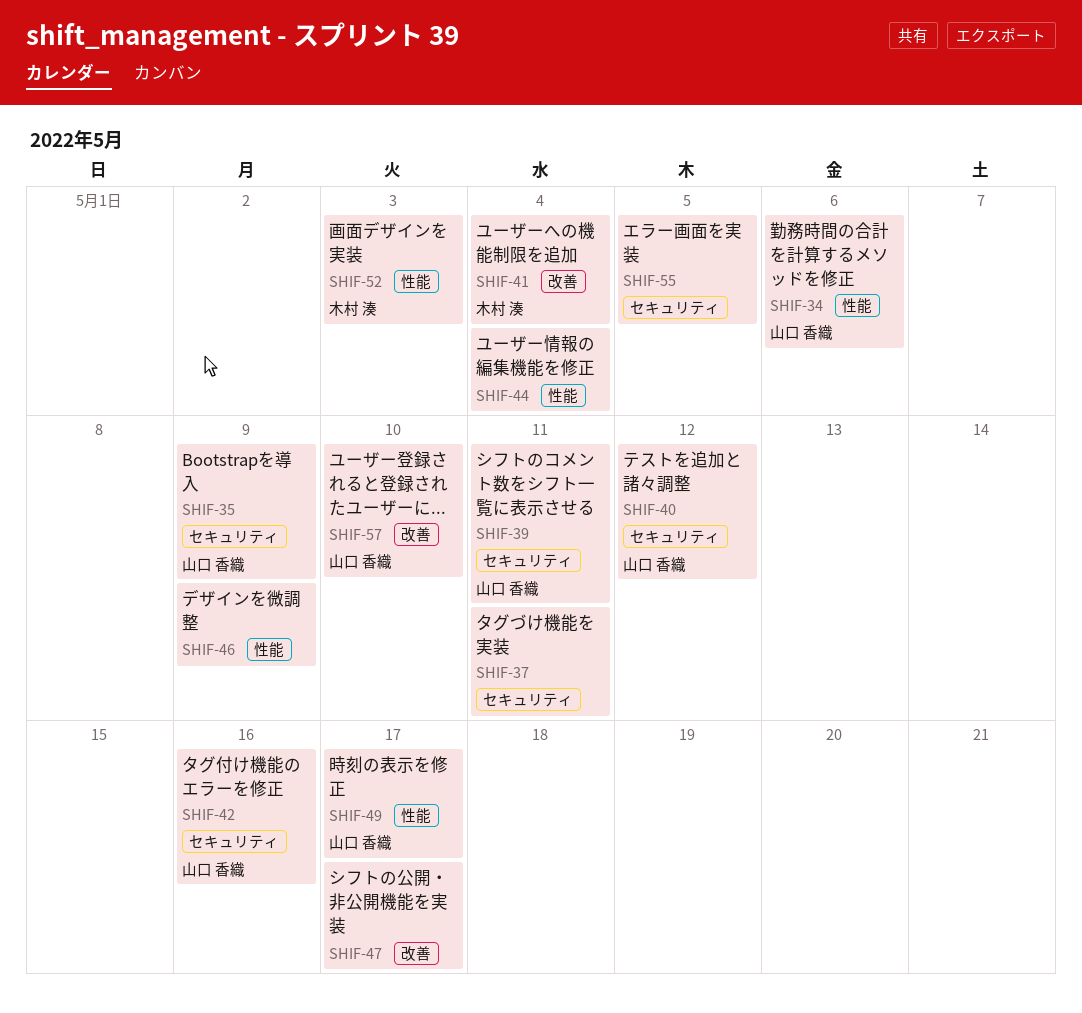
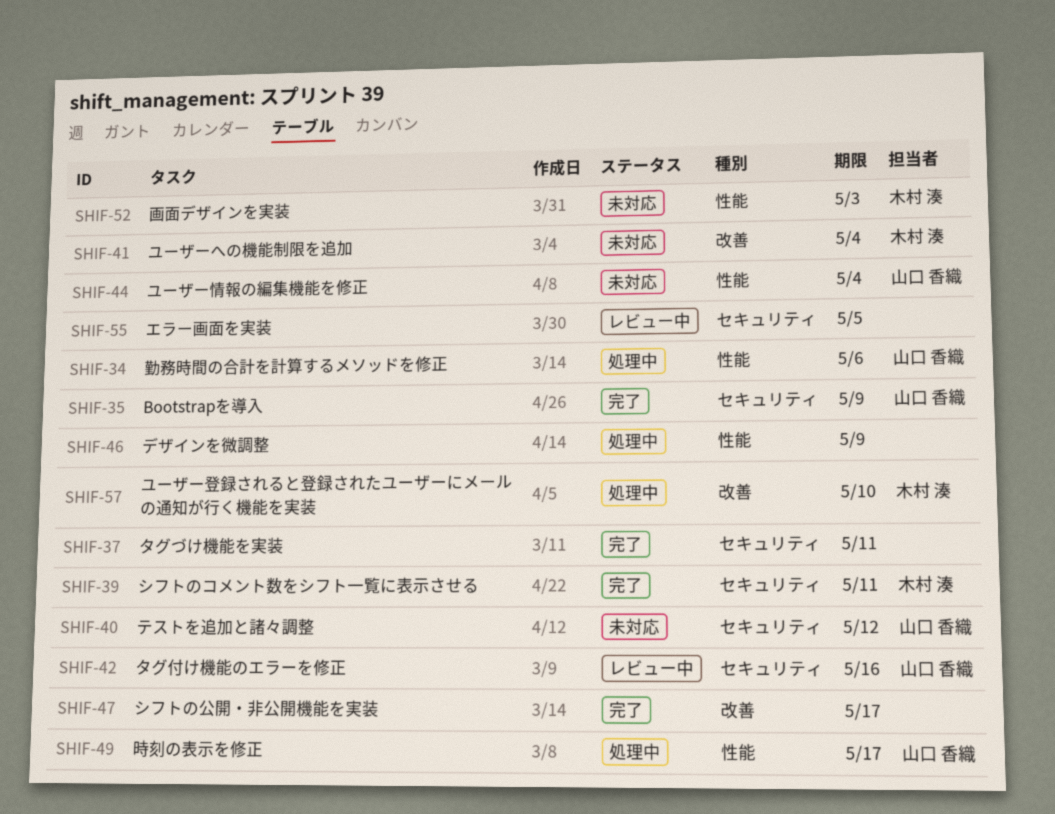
SHIF-39, owner: 山口 香織 -> 木村 湊
SHIF-44, owner: none -> 山口 香織
SHIF-57, owner: 山口 香織 -> 木村 湊

